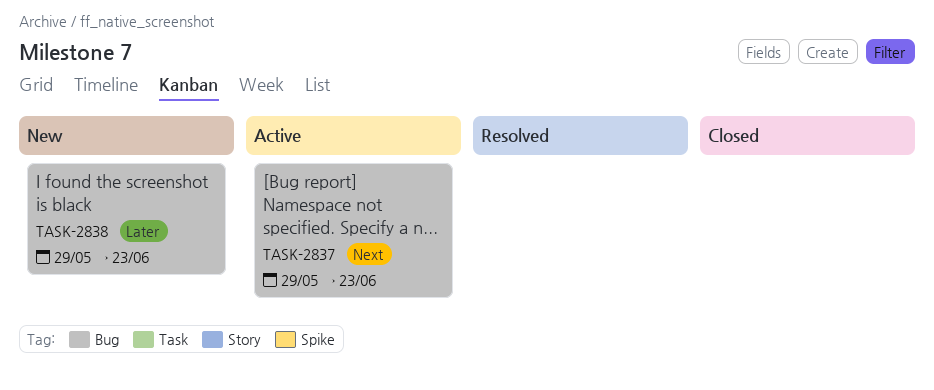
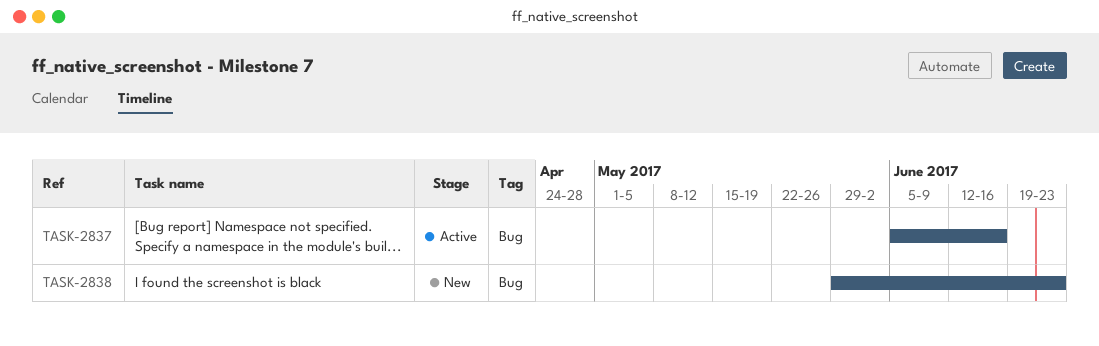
TASK-2837, start: May 29 -> Jun 5
TASK-2837, due: Jun 23 -> Jun 16

